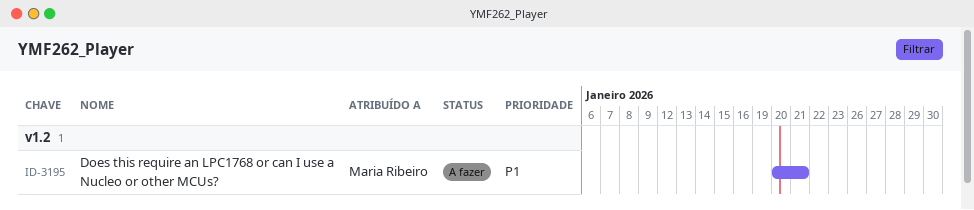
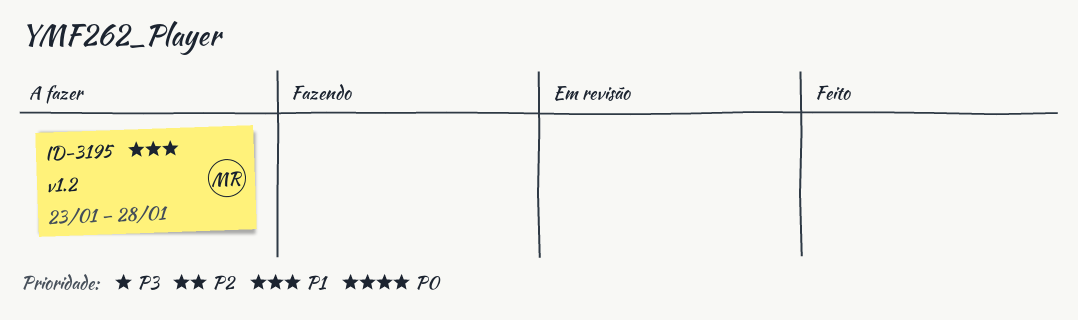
ID-3195, start: Jan 20 -> Jan 23
ID-3195, due: Jan 21 -> Jan 28

